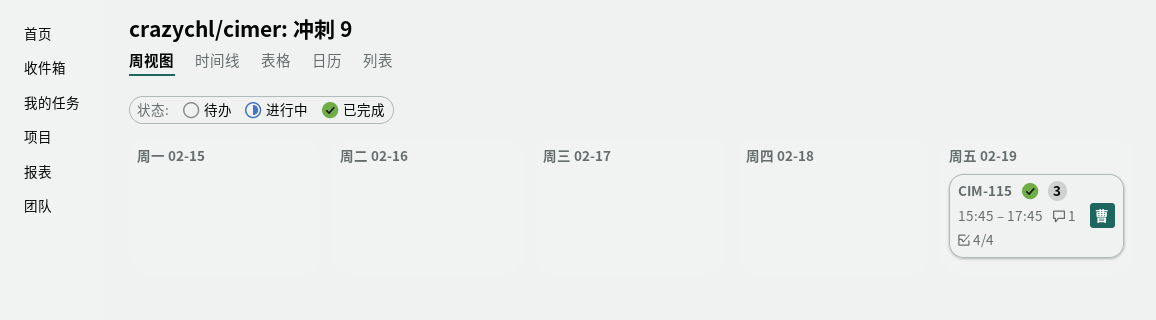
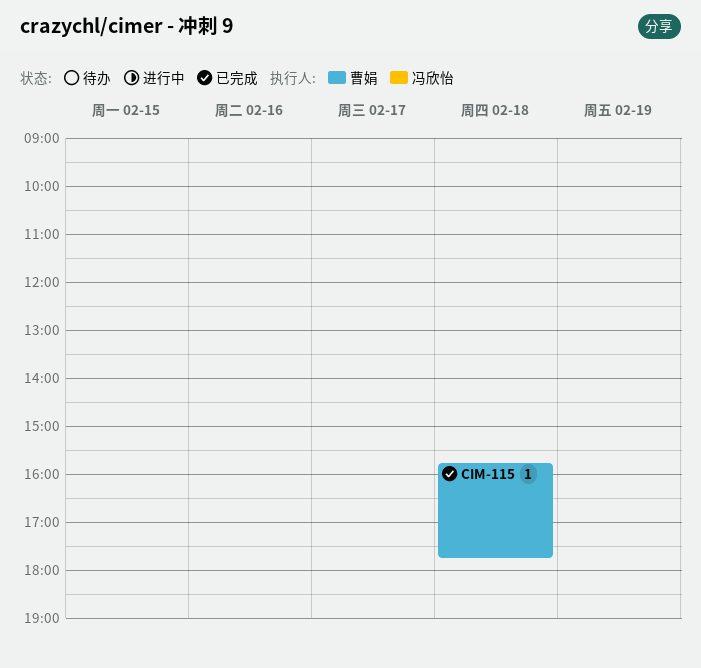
CIM-115, estimate: 3 -> 1
CIM-115, day: Feb 19 -> Feb 18

